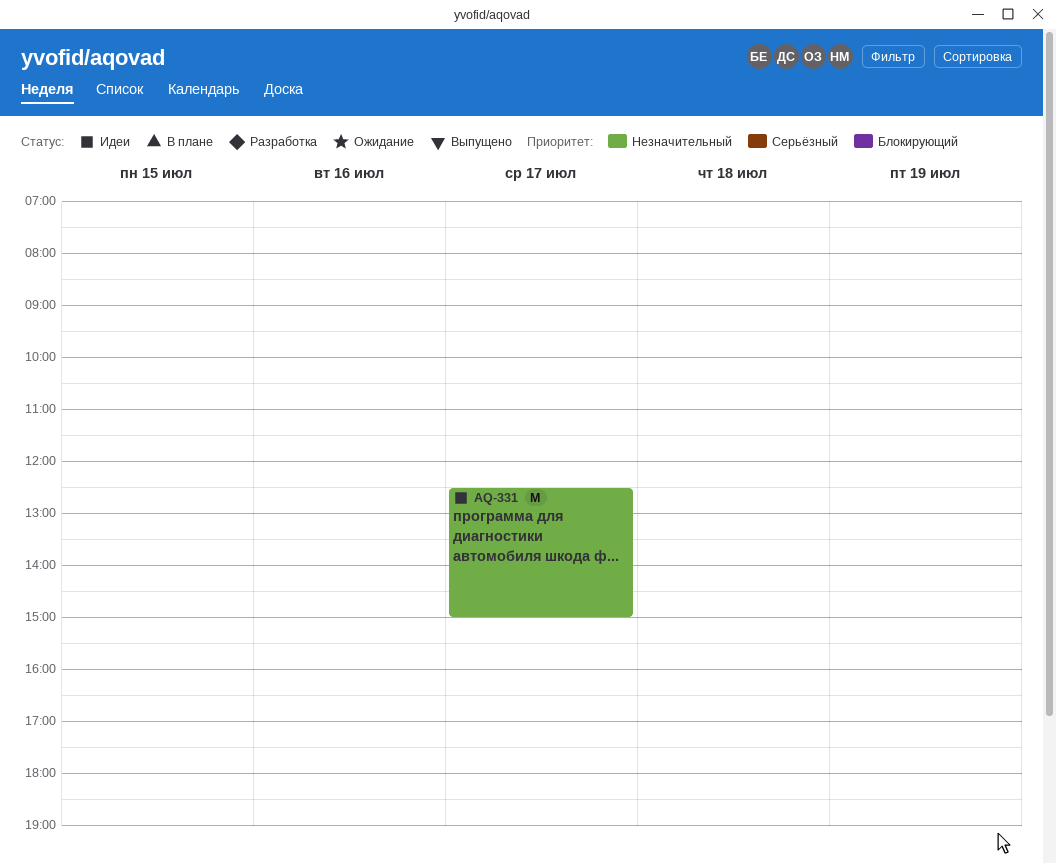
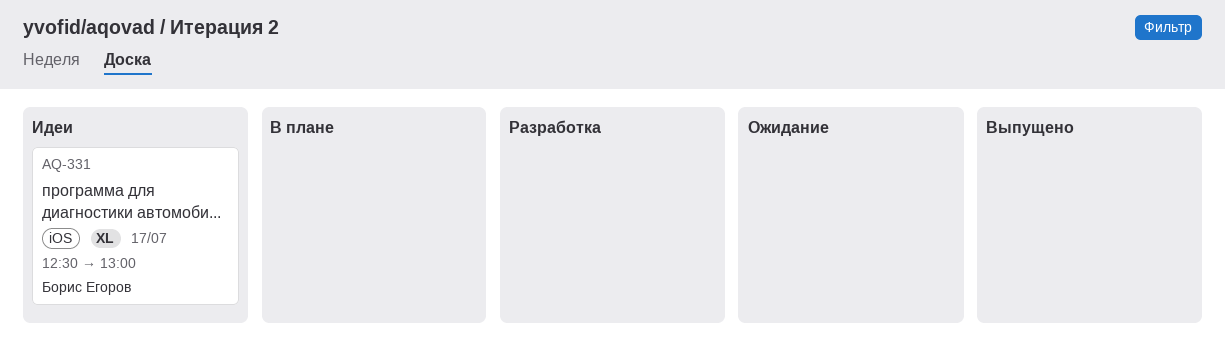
AQ-331, estimate: M -> XL
AQ-331, ends: 15:00 -> 13:00

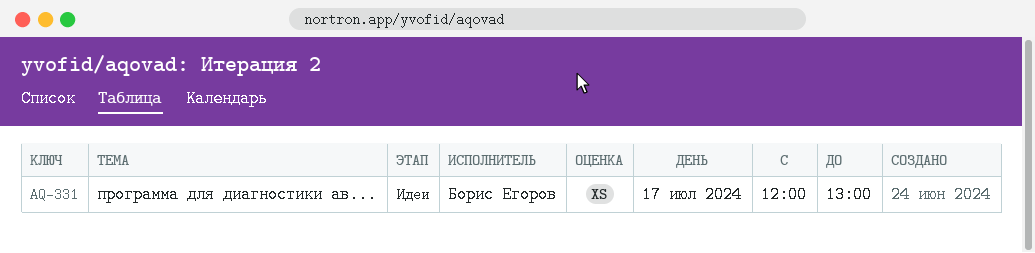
AQ-331, estimate: XL -> XS
AQ-331, begins: 12:30 -> 12:00

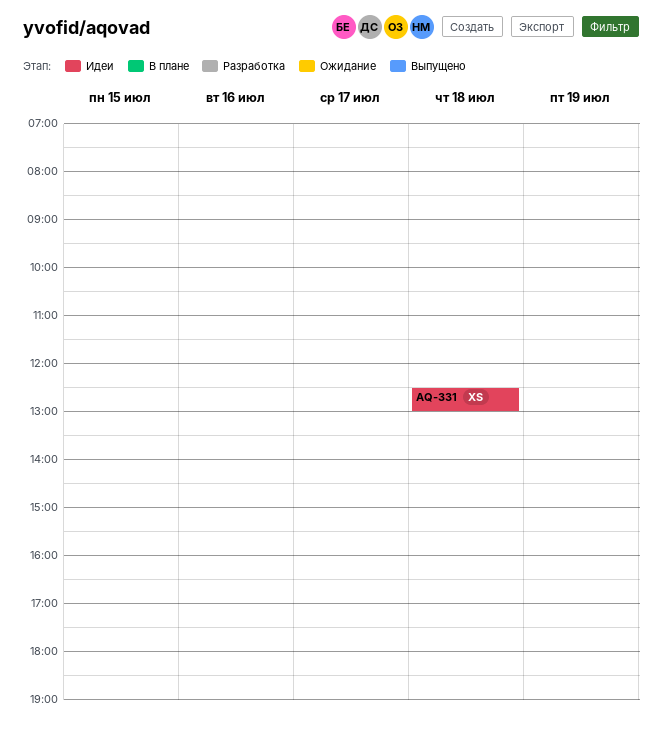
AQ-331, day: Jul 17 -> Jul 18
AQ-331, begins: 12:00 -> 12:30

